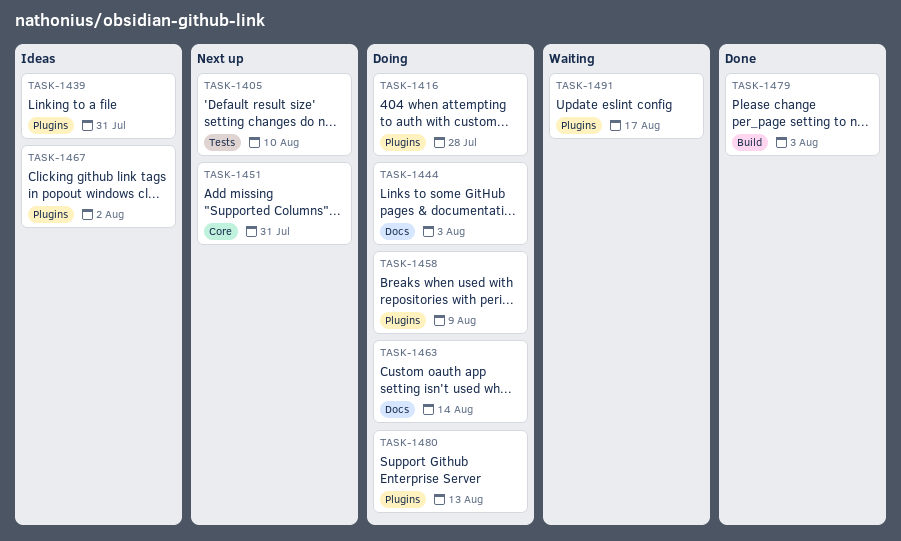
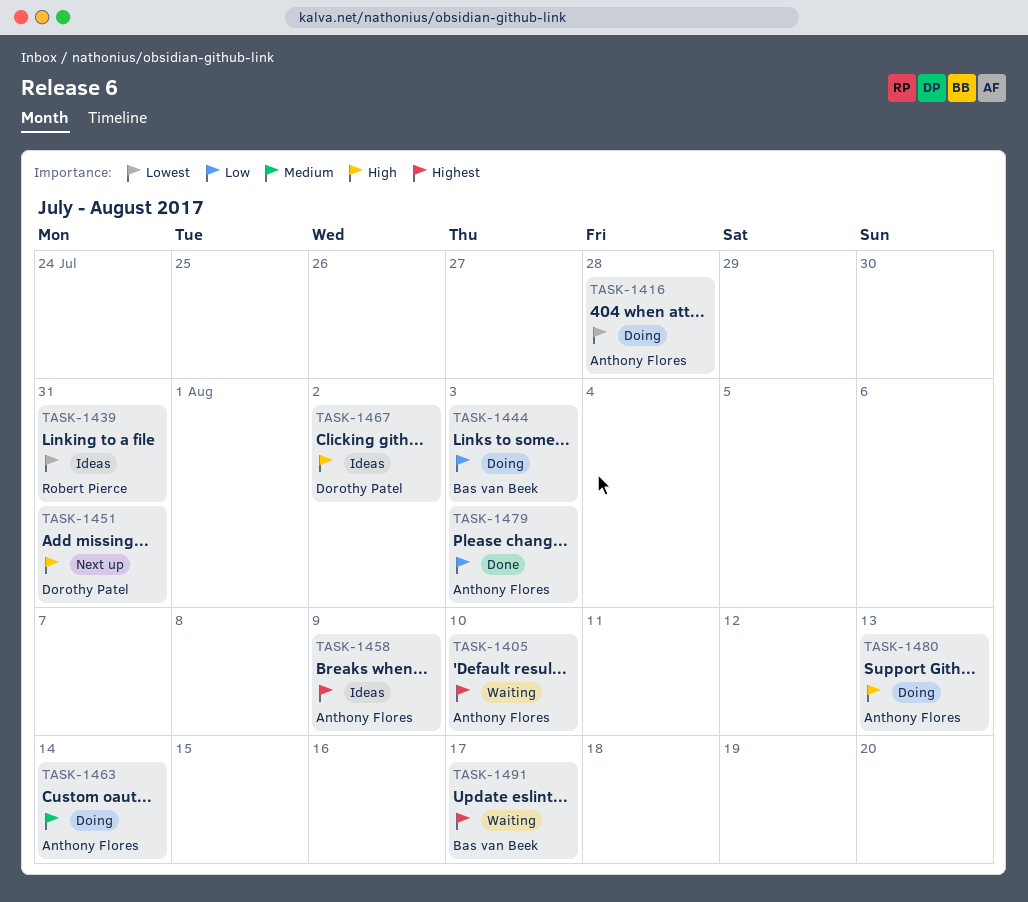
TASK-1405, status: Next up -> Waiting
TASK-1458, status: Doing -> Ideas

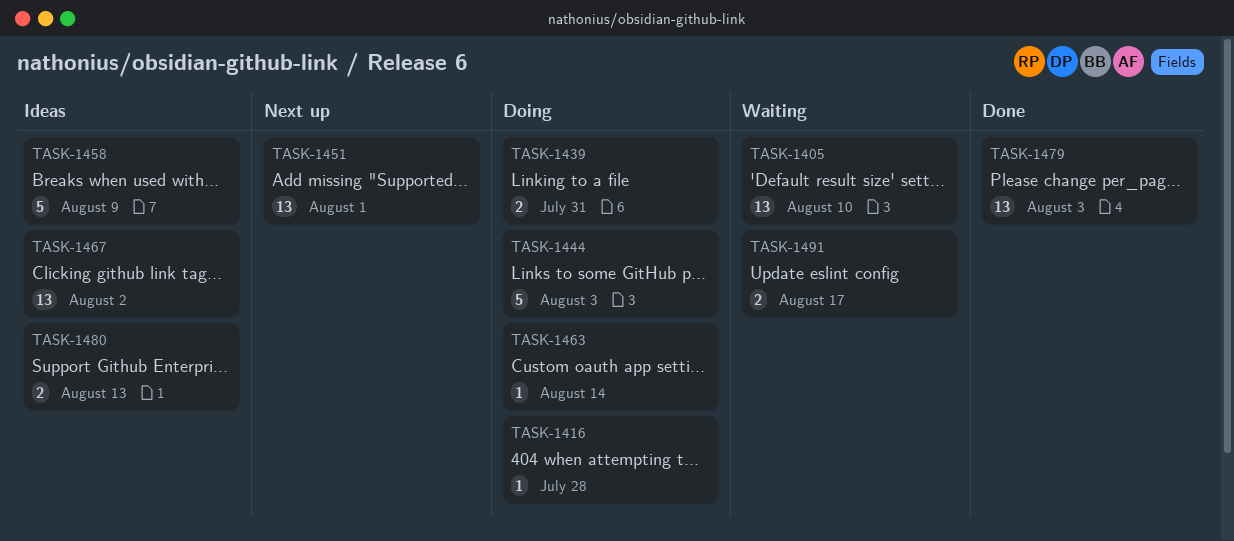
TASK-1439, status: Ideas -> Doing
TASK-1451, due: Jul 31 -> Aug 1
TASK-1480, status: Doing -> Ideas

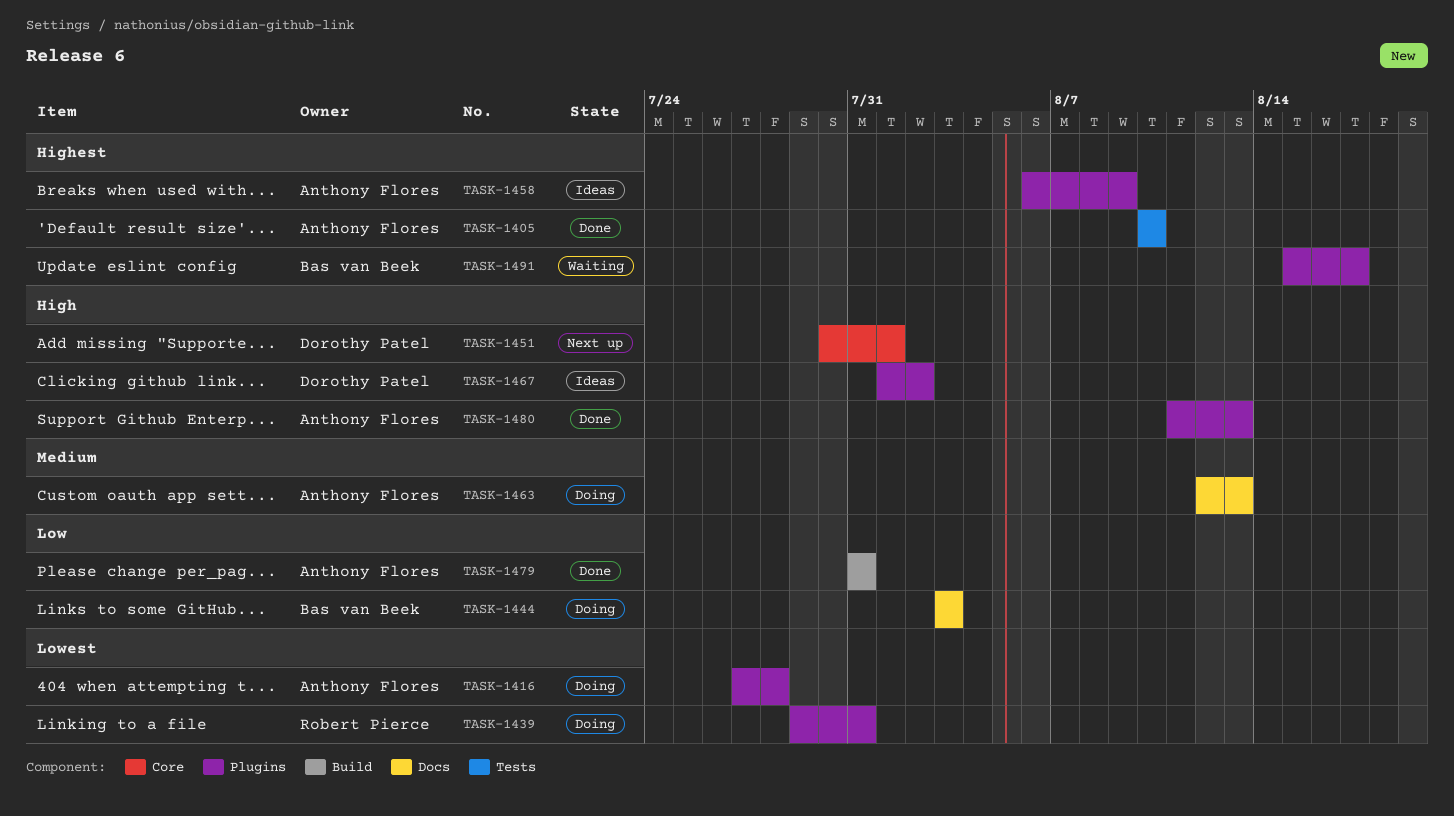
TASK-1405, status: Waiting -> Done
TASK-1463, due: Aug 14 -> Aug 13
TASK-1479, due: Aug 3 -> Jul 31
TASK-1480, status: Ideas -> Done

